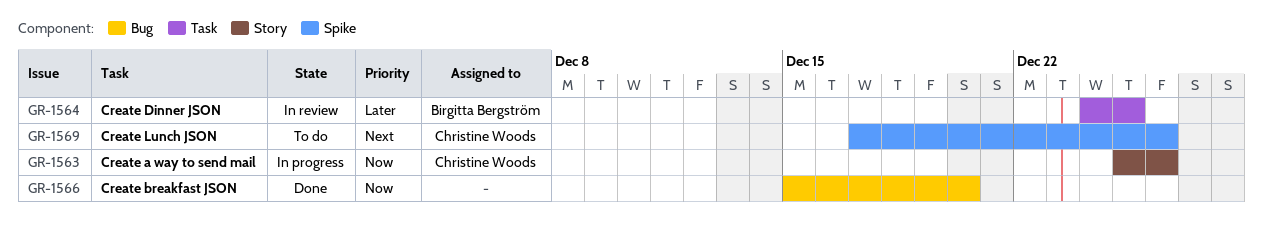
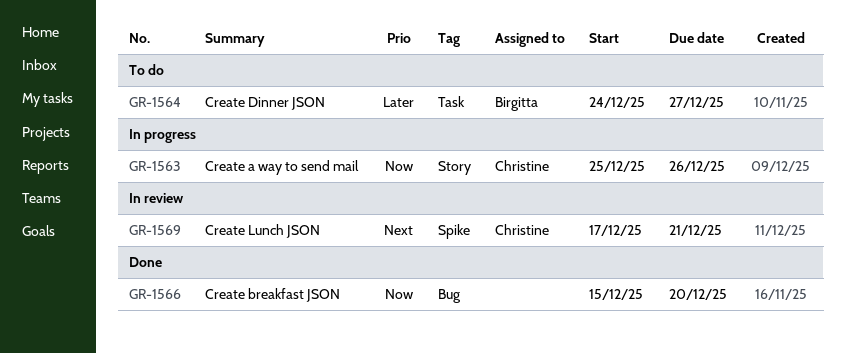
GR-1564, status: In review -> To do
GR-1564, due: Dec 25 -> Dec 27
GR-1569, status: To do -> In review
GR-1569, due: Dec 26 -> Dec 21

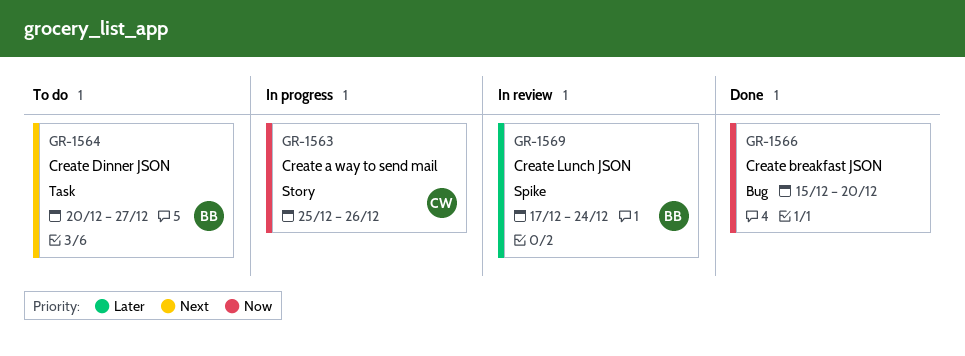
GR-1564, priority: Later -> Next
GR-1564, start: Dec 24 -> Dec 20
GR-1569, owner: Christine -> Birgitta
GR-1569, priority: Next -> Later
GR-1569, due: Dec 21 -> Dec 24

